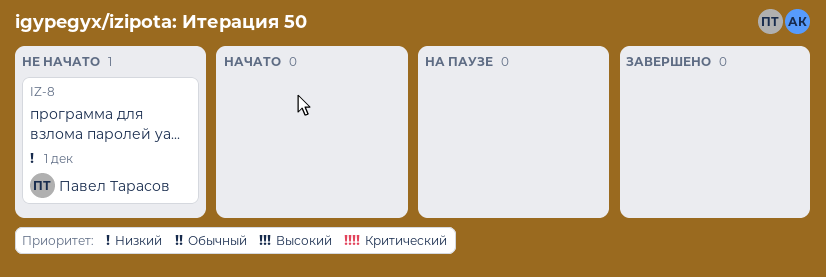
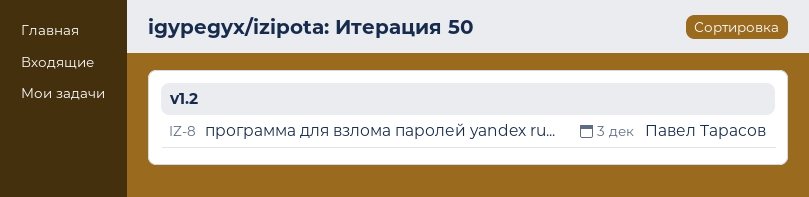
IZ-8, due: Dec 1 -> Dec 3

